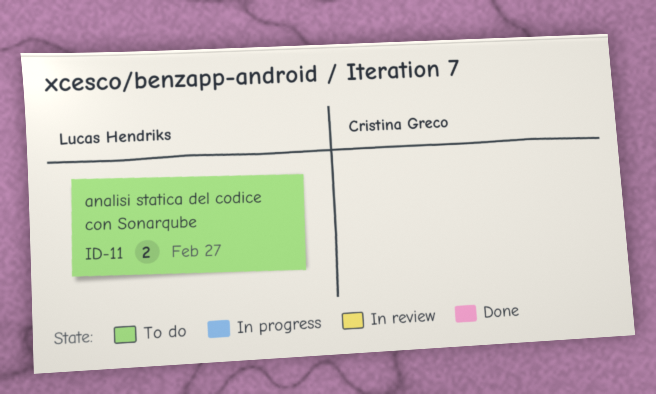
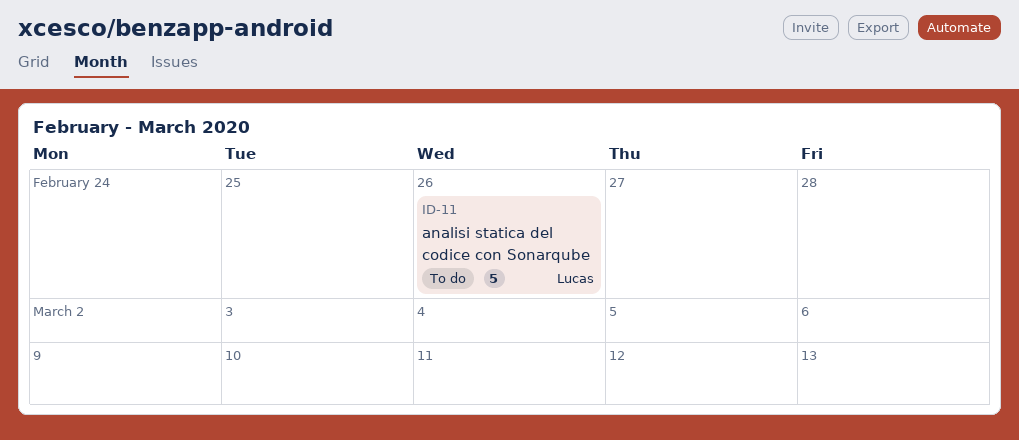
ID-11, estimate: 2 -> 5
ID-11, due: Feb 27 -> Feb 26

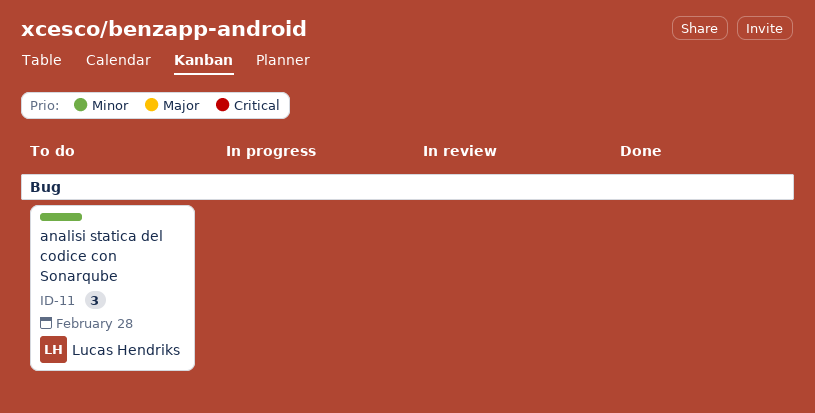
ID-11, estimate: 5 -> 3
ID-11, due: Feb 26 -> Feb 28

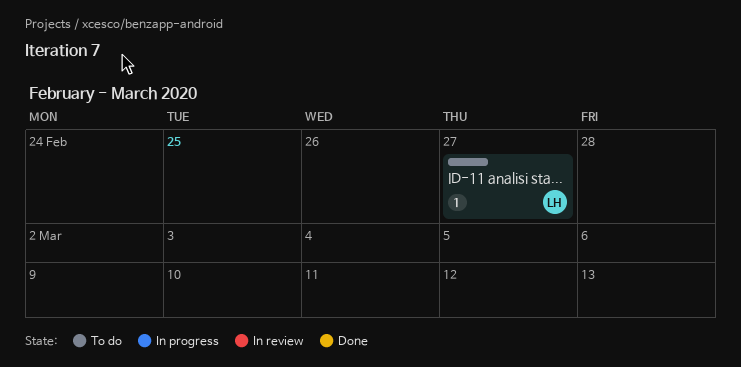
ID-11, estimate: 3 -> 1
ID-11, due: Feb 28 -> Feb 27

